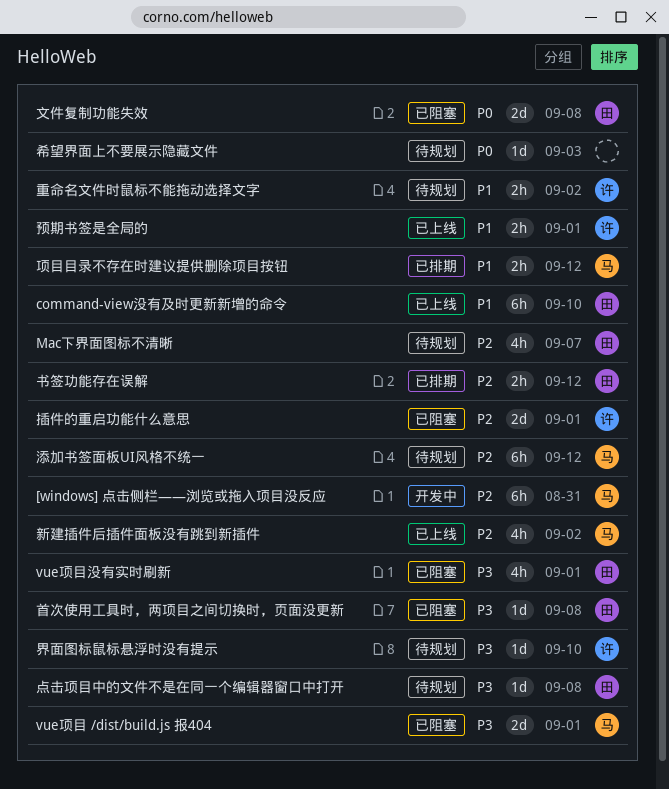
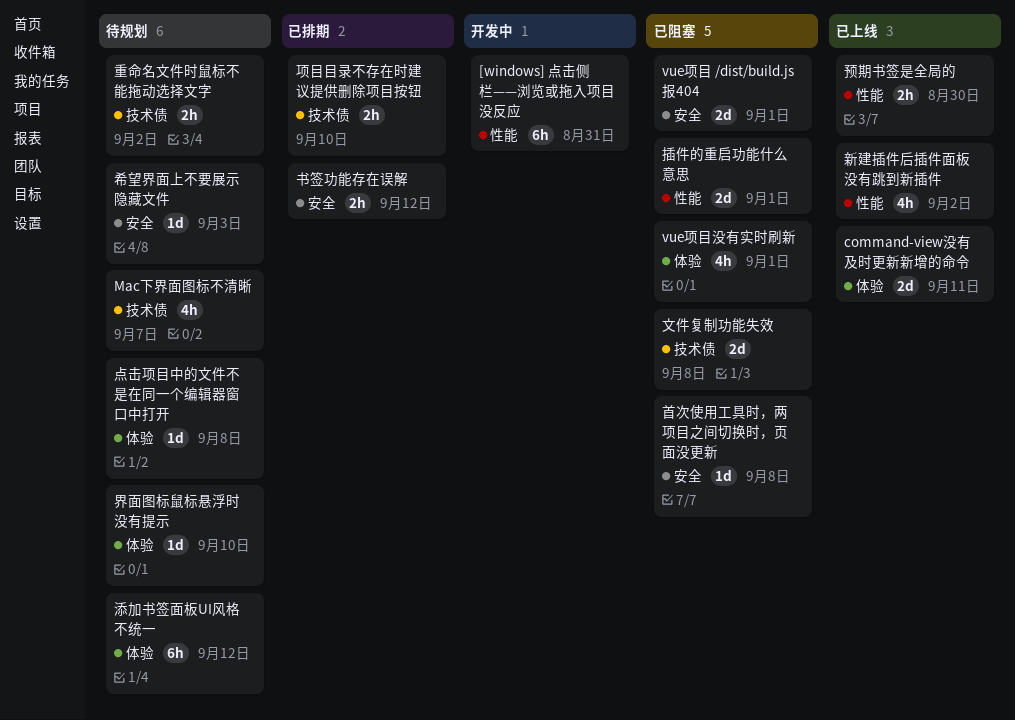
command-view没有及时更新新增的命令, estimate: 6h -> 2d
command-view没有及时更新新增的命令, due: Sep 10 -> Sep 11
项目目录不存在时建议提供删除项目按钮, due: Sep 12 -> Sep 10
预期书签是全局的, due: Sep 1 -> Aug 30

